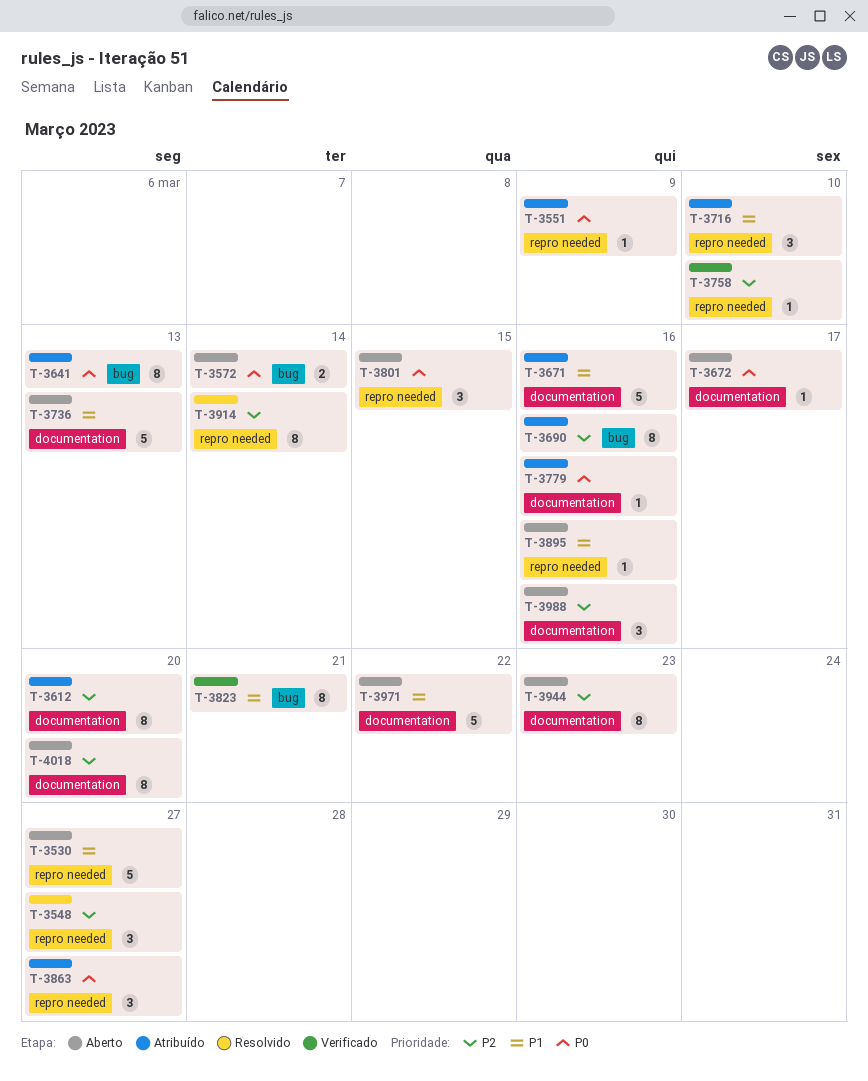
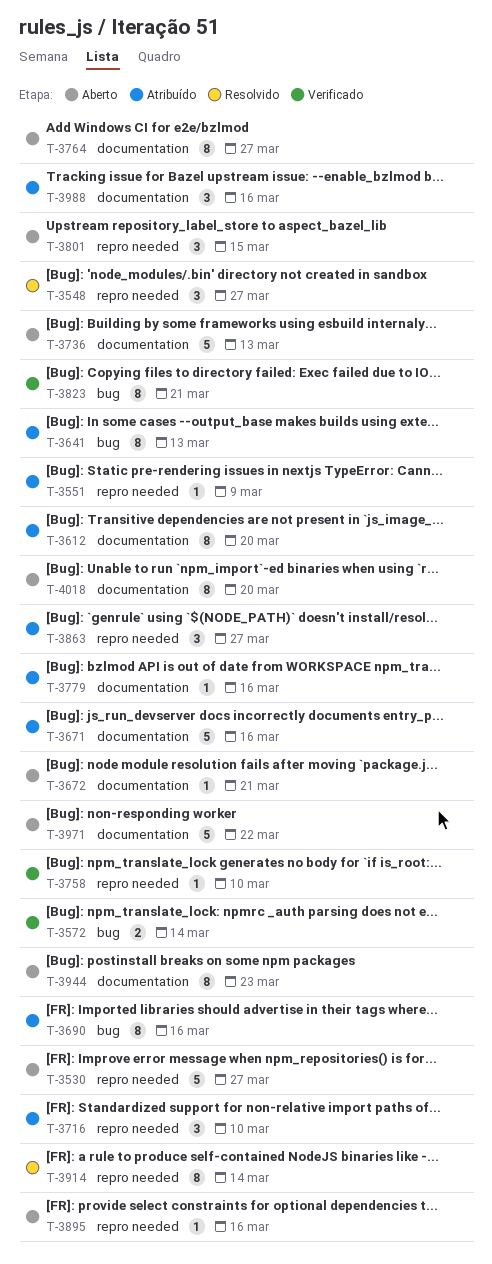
T-3572, status: Aberto -> Verificado
T-3672, due: Mar 17 -> Mar 21
T-3764: none -> present
T-3988, status: Aberto -> Atribuído

